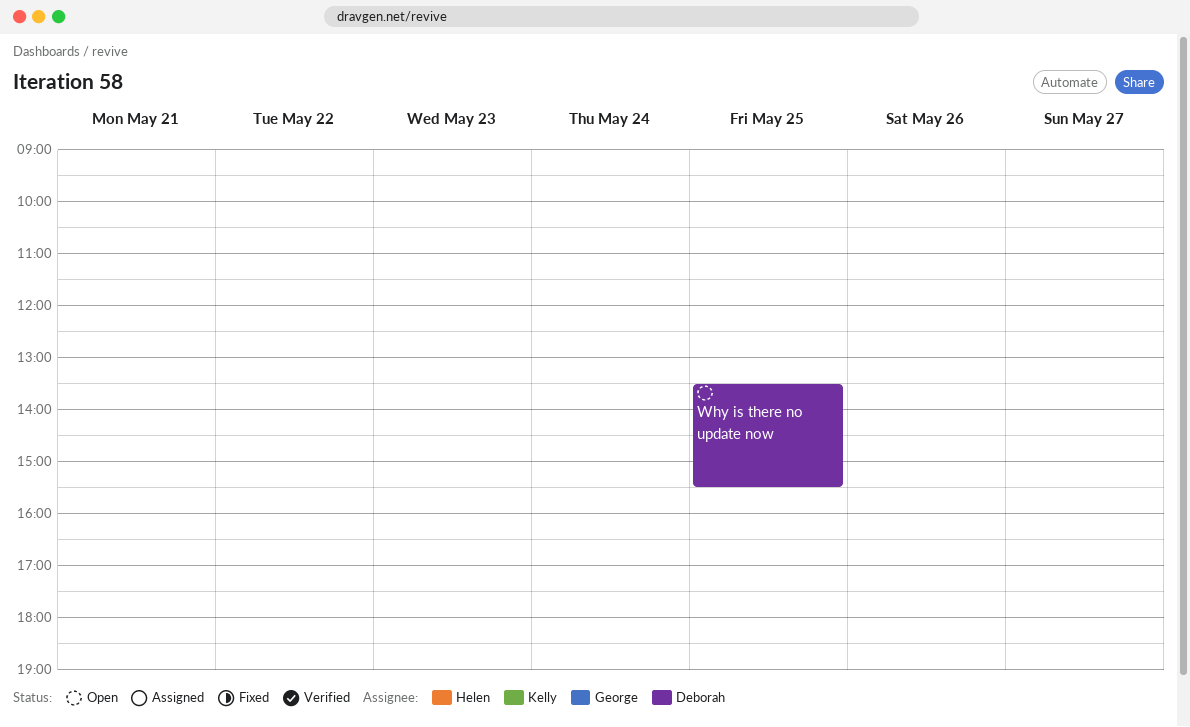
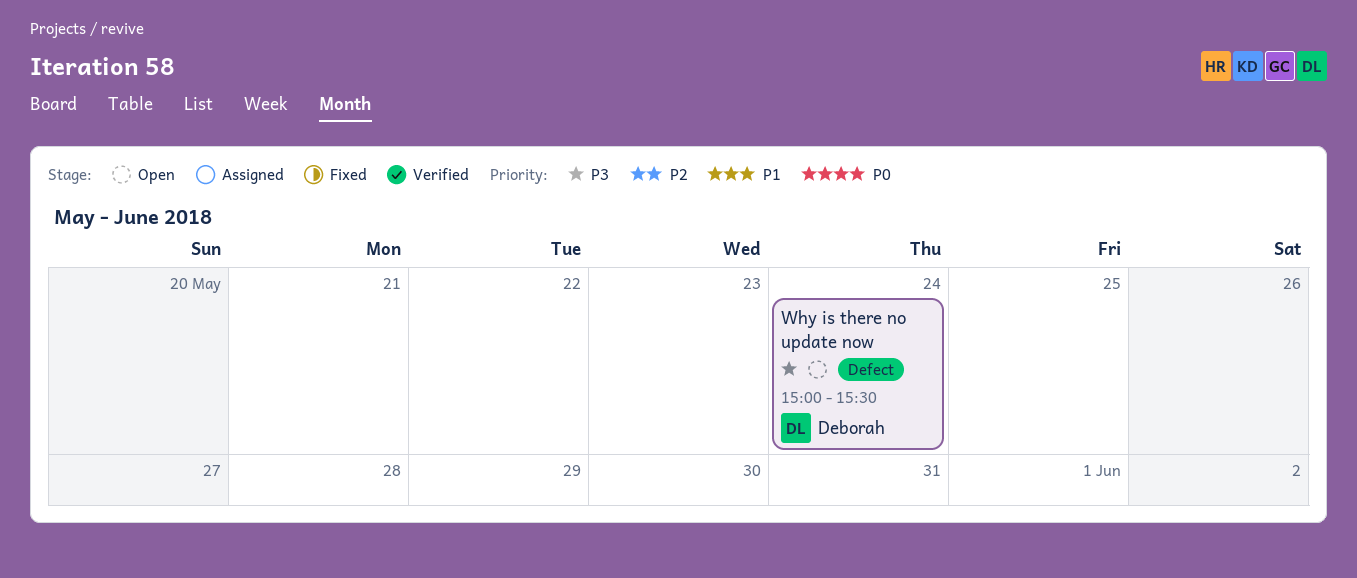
Why is there no update now, day: May 25 -> May 24
Why is there no update now, begins: 13:30 -> 15:00

